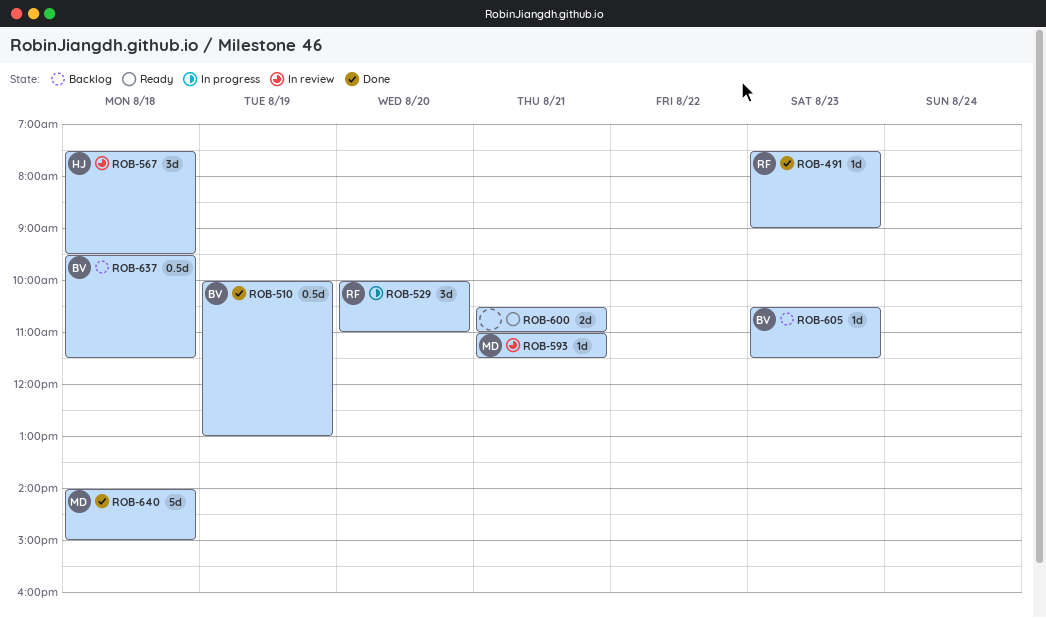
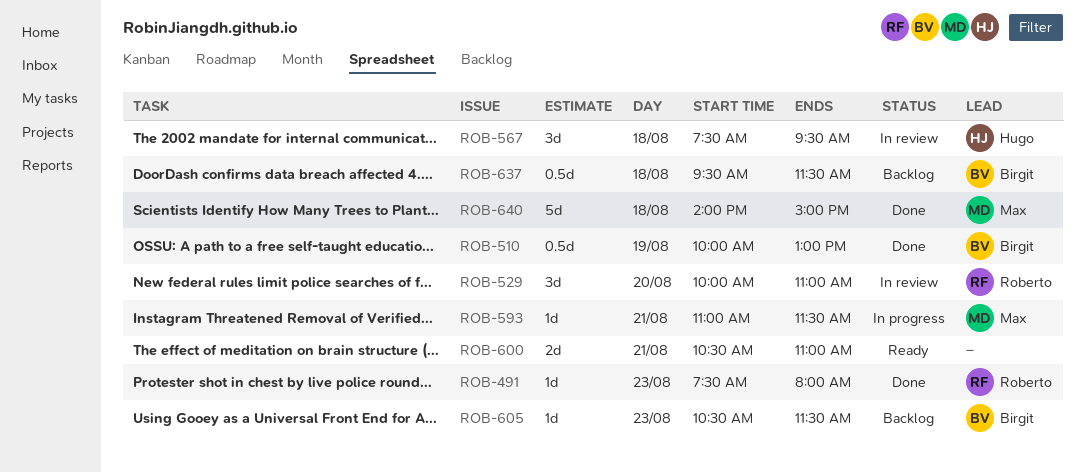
ROB-491, ends: 09:00 -> 08:00
ROB-529, status: In progress -> In review
ROB-593, status: In review -> In progress

